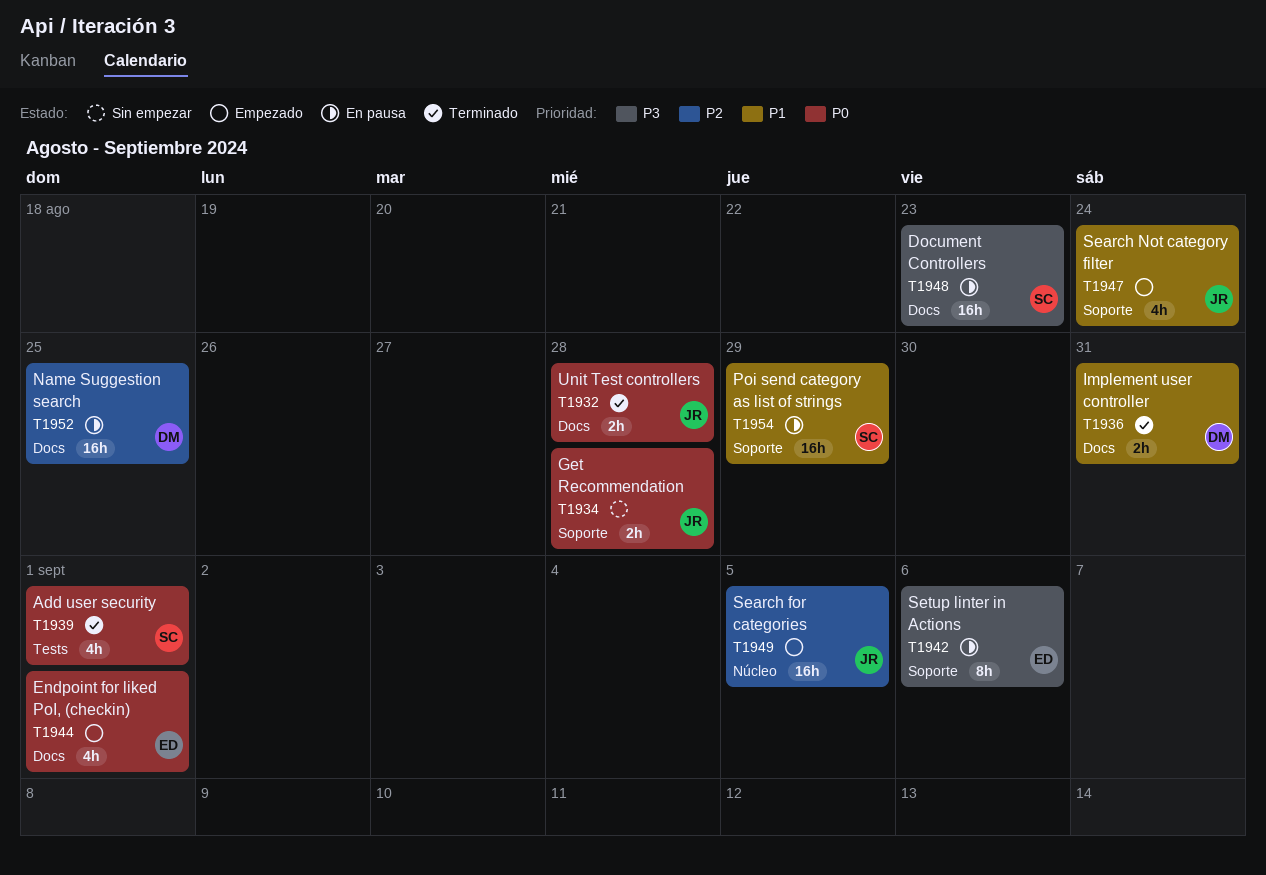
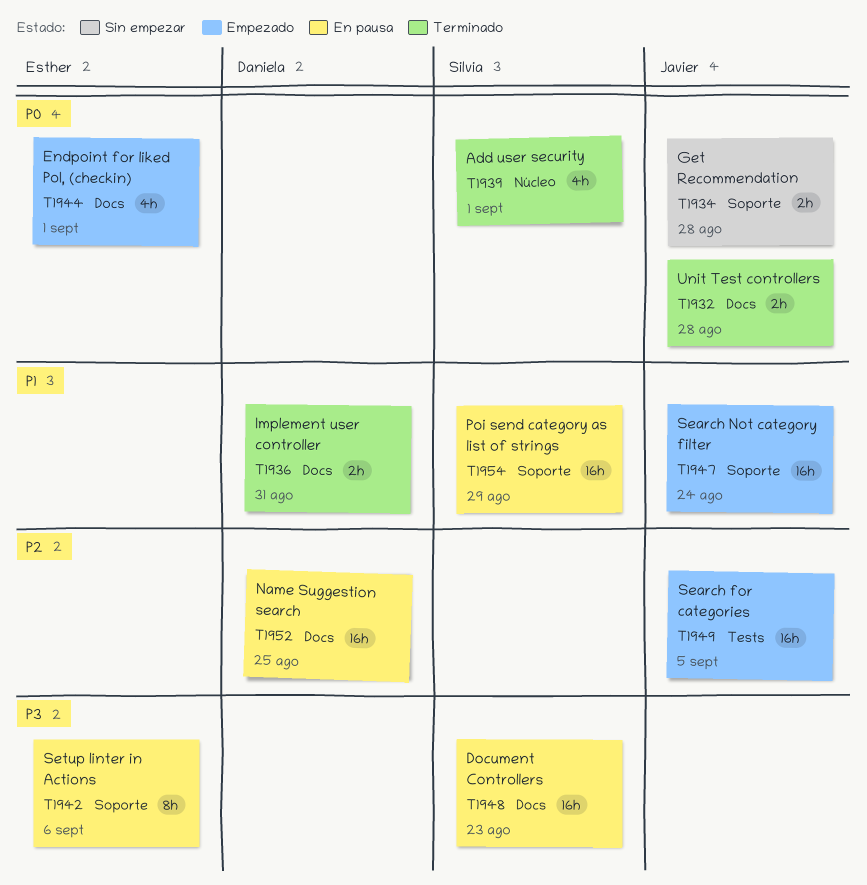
T1939, label: Tests -> Núcleo
T1947, estimate: 4h -> 16h
T1949, label: Núcleo -> Tests

